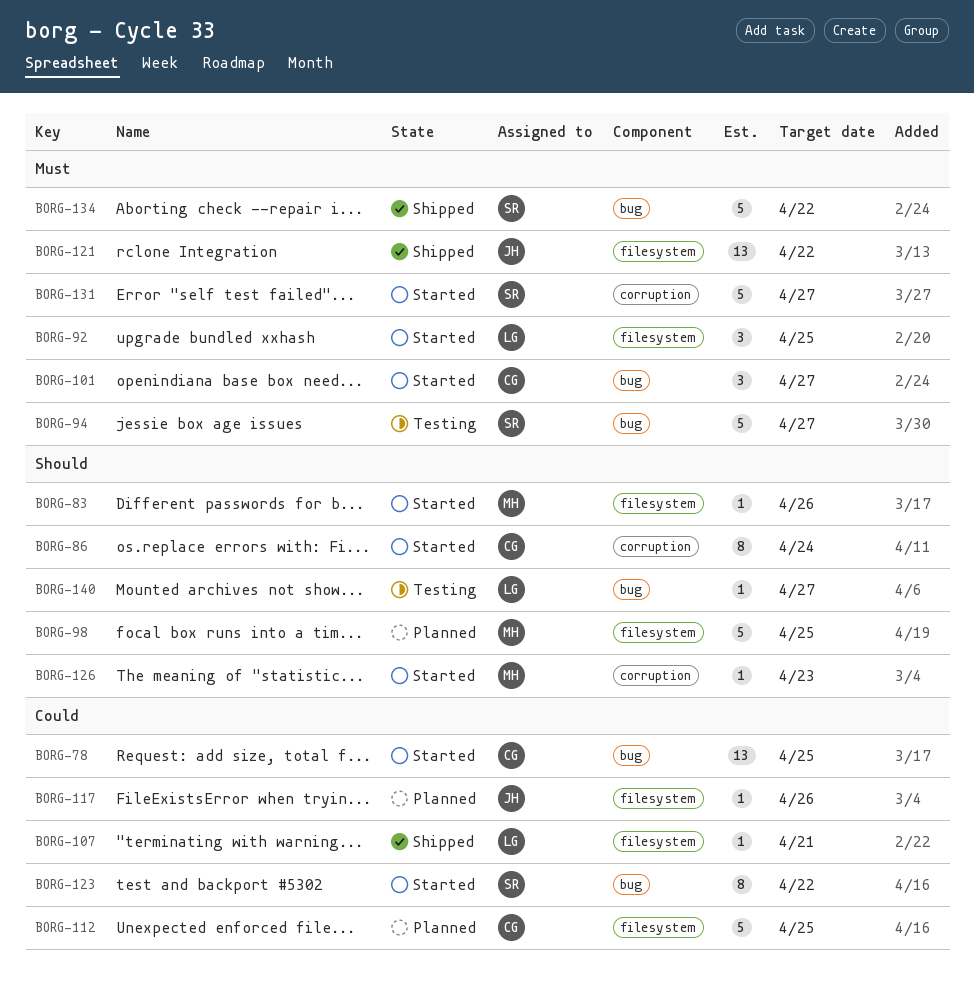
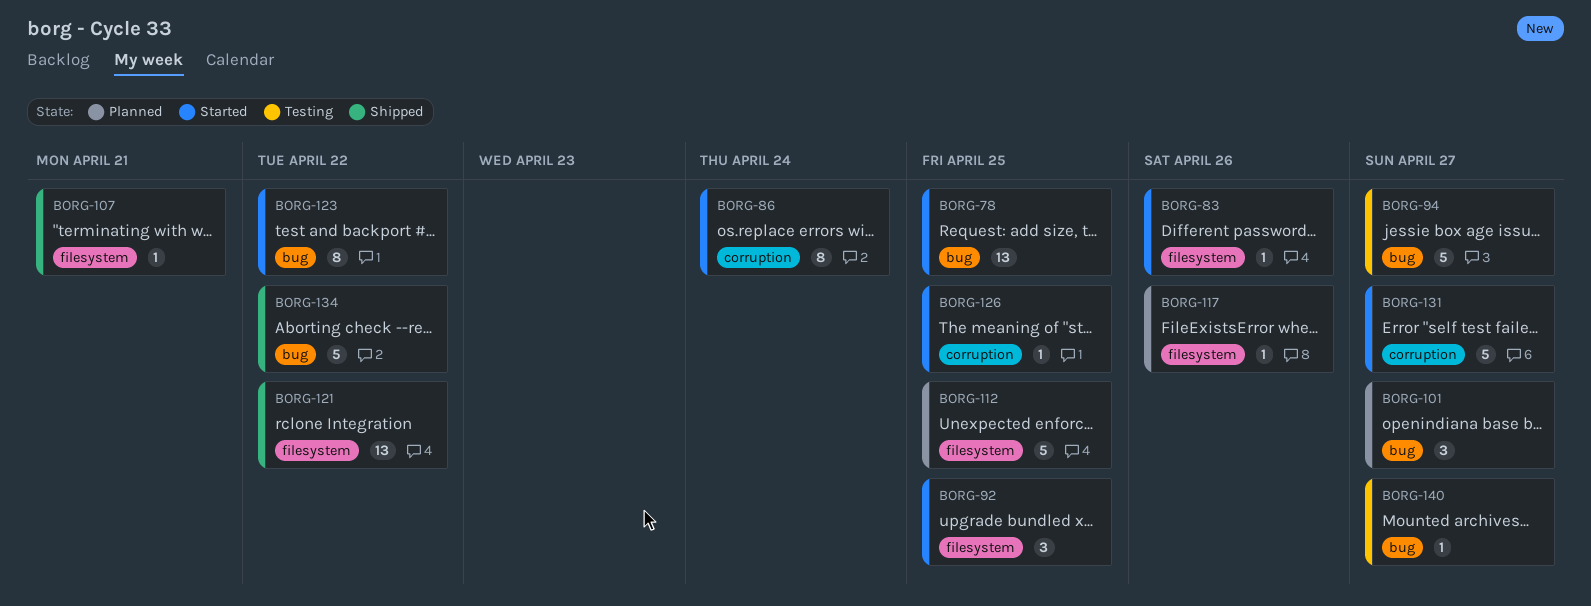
BORG-98: present -> none
BORG-101, status: Started -> Planned
BORG-126, due: Apr 23 -> Apr 25

